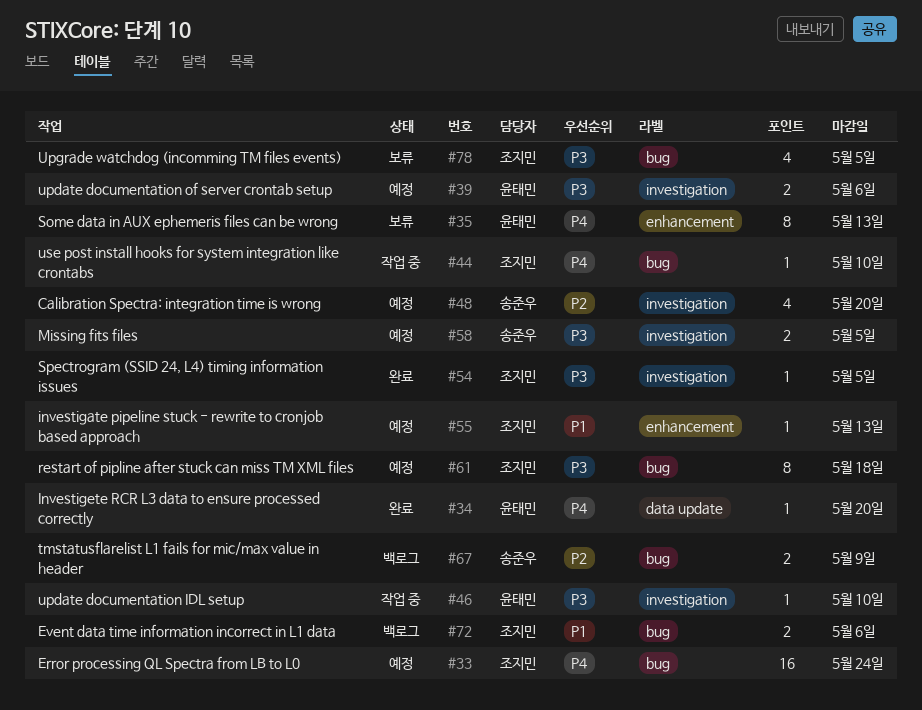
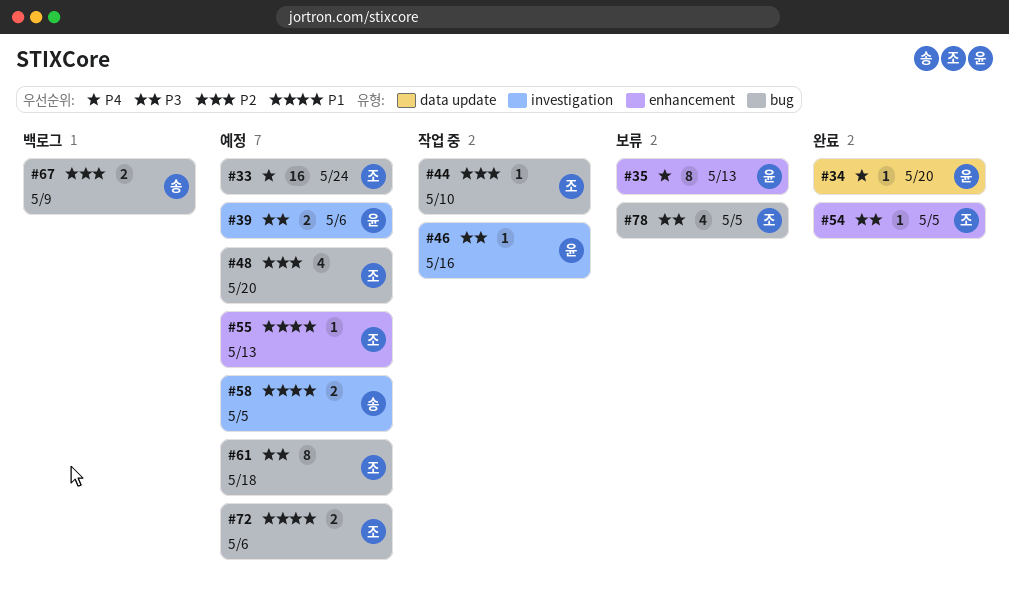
#44, priority: P4 -> P2
#46, due: May 10 -> May 16
#48, owner: 송준우 -> 조지민
#48, label: investigation -> bug
#54, label: investigation -> enhancement
#58, priority: P3 -> P1
#72, status: 백로그 -> 예정

